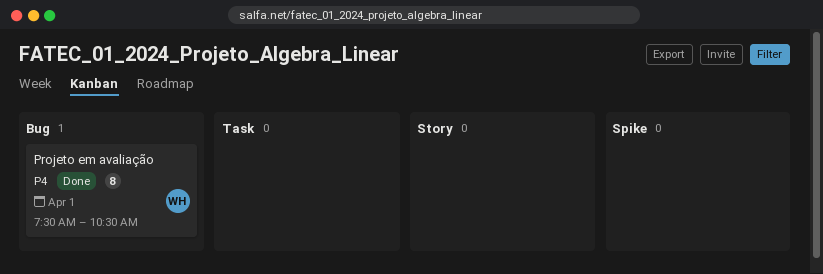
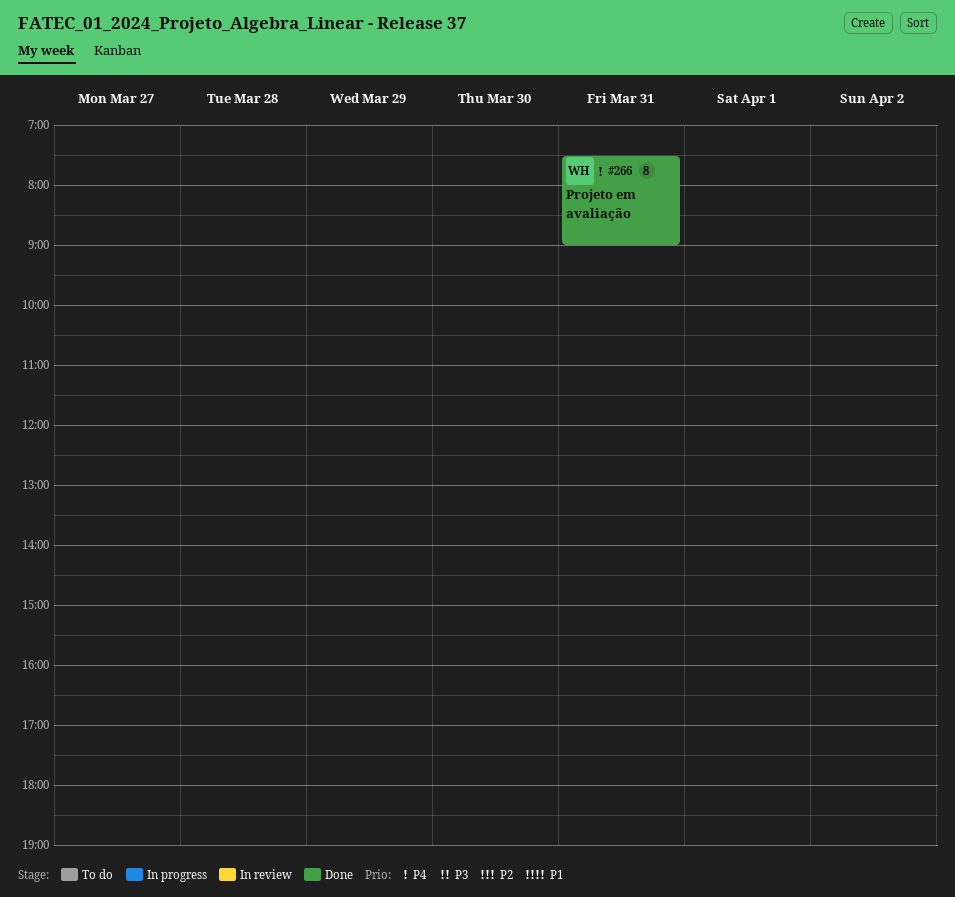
Projeto em avaliação, day: Apr 1 -> Mar 31
Projeto em avaliação, ends: 10:30 -> 09:00

